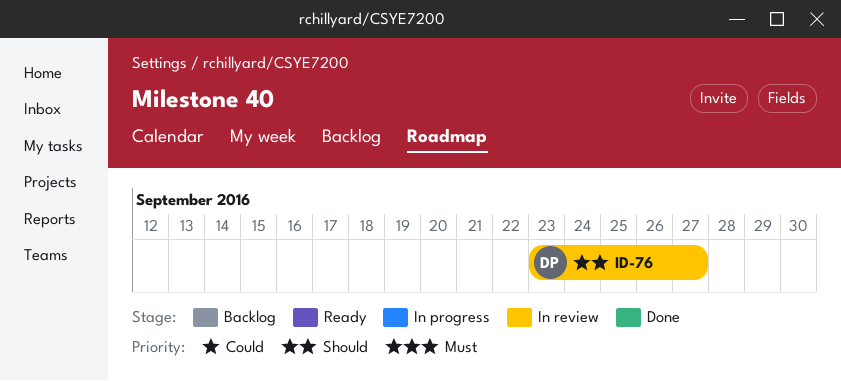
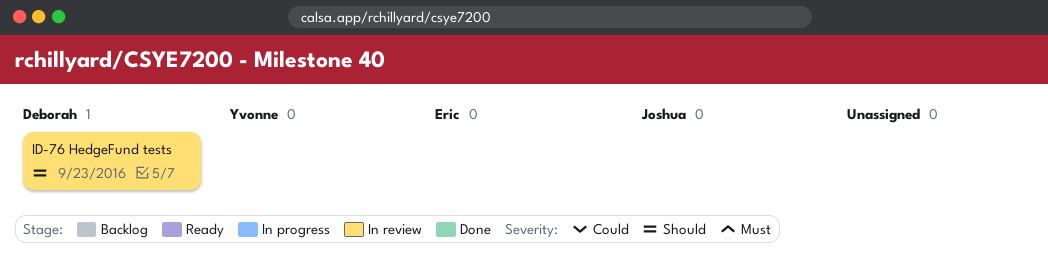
ID-76, due: Sep 27 -> Sep 23

